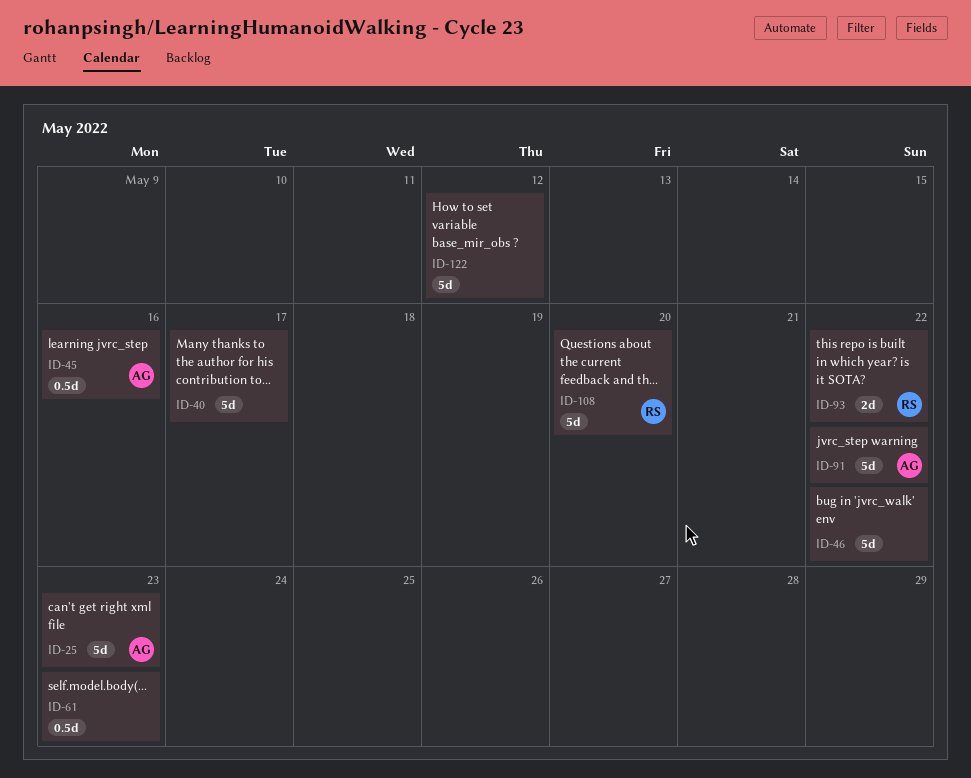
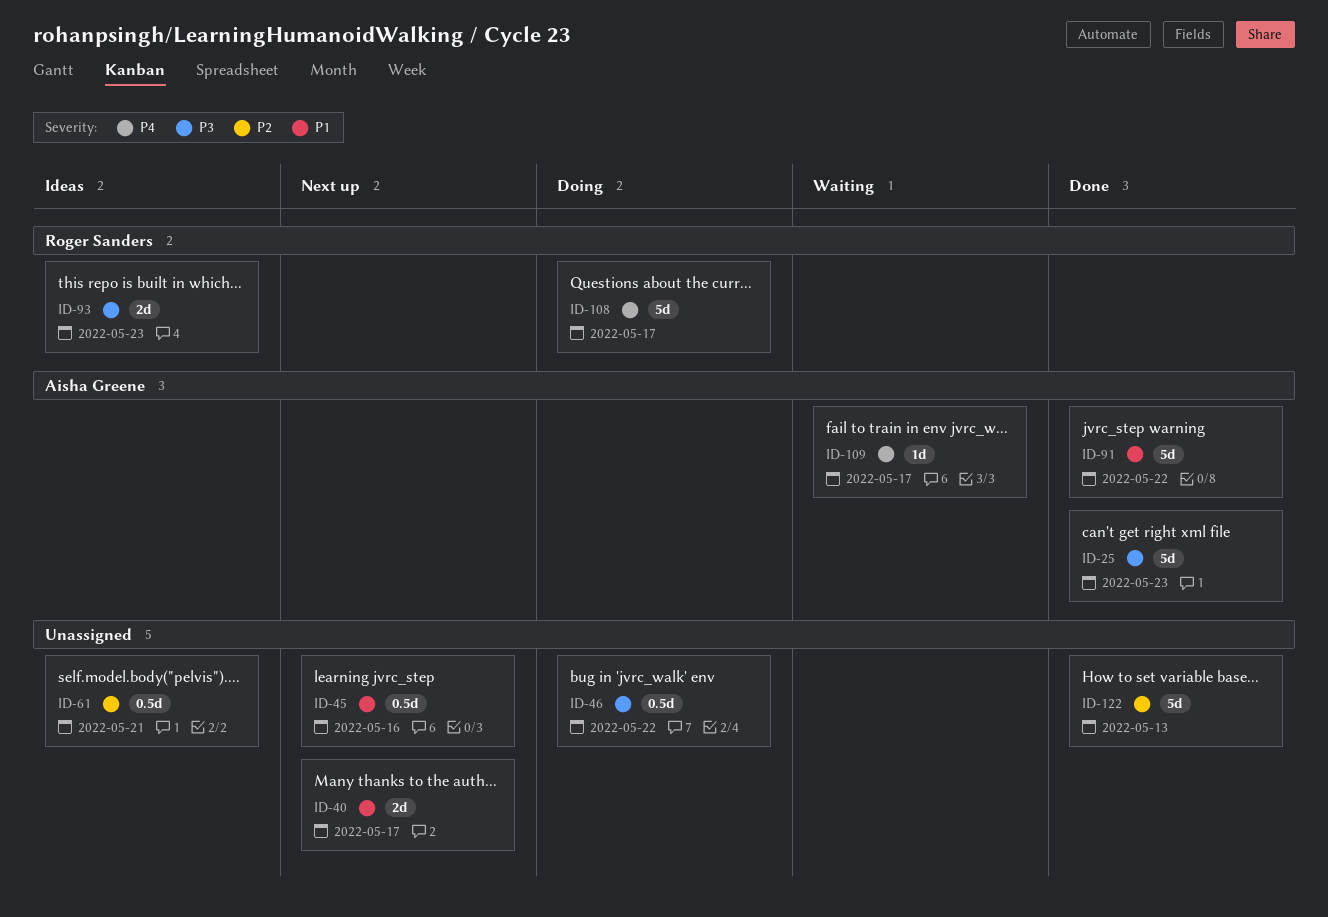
ID-40, estimate: 5d -> 2d
ID-45, owner: Aisha Greene -> none
ID-46, estimate: 5d -> 0.5d
ID-61, due: May 23 -> May 21
ID-93, due: May 22 -> May 23
ID-108, due: May 20 -> May 17
ID-109: none -> present
ID-122, due: May 12 -> May 13

